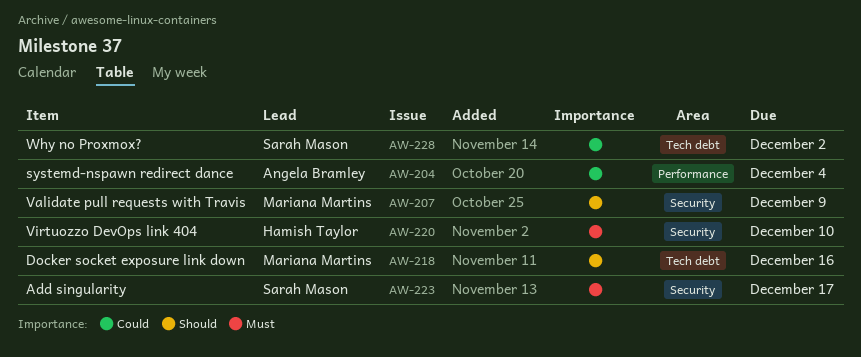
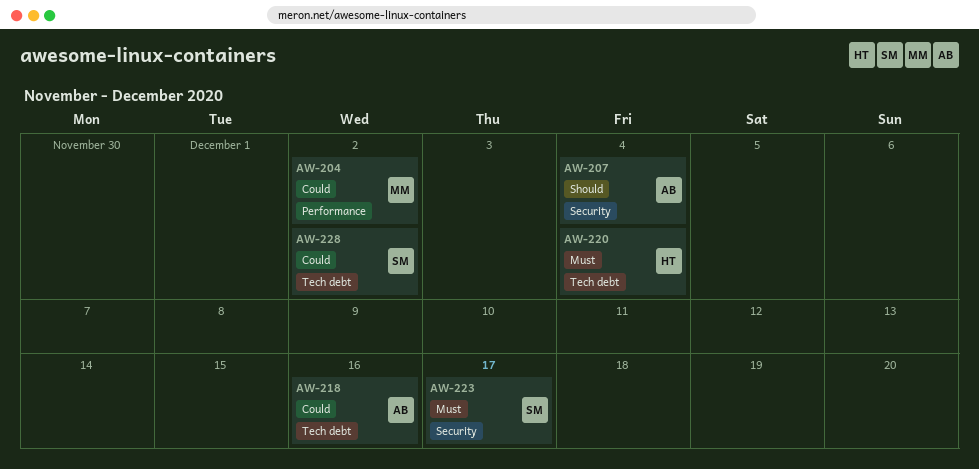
AW-204, owner: Angela Bramley -> Mariana Martins
AW-204, due: Dec 4 -> Dec 2
AW-207, owner: Mariana Martins -> Angela Bramley
AW-207, due: Dec 9 -> Dec 4
AW-218, owner: Mariana Martins -> Angela Bramley
AW-218, priority: Should -> Could
AW-220, label: Security -> Tech debt
AW-220, due: Dec 10 -> Dec 4

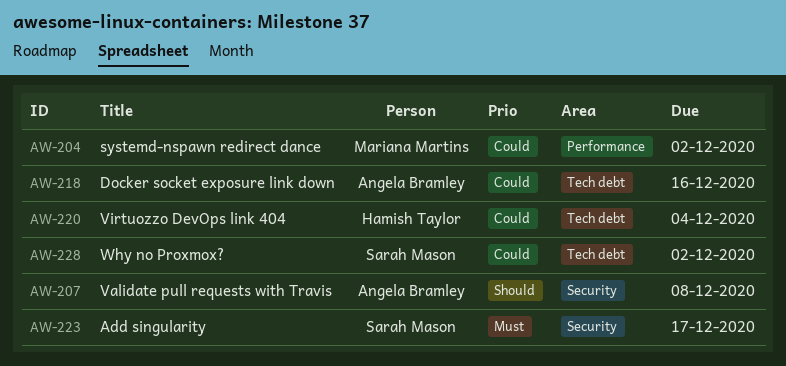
AW-207, due: Dec 4 -> Dec 8
AW-220, priority: Must -> Could

